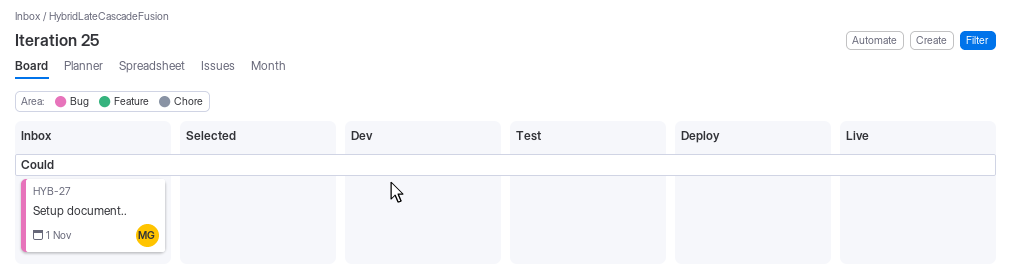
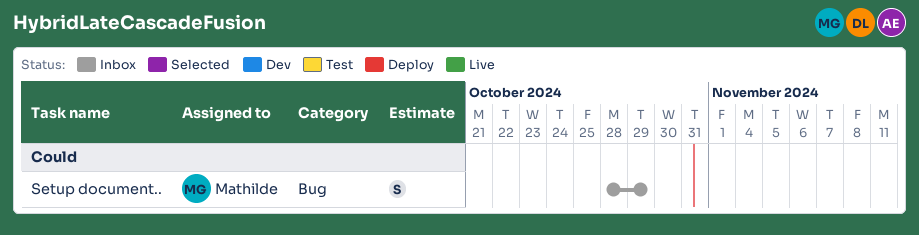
Setup document.., due: Nov 1 -> Oct 29

